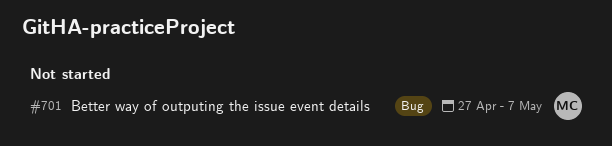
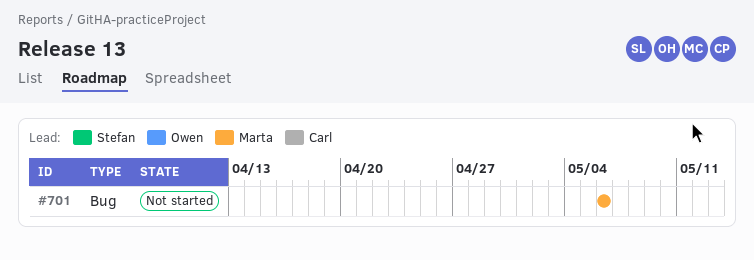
#701, start: Apr 27 -> May 6
#701, due: May 7 -> May 6

